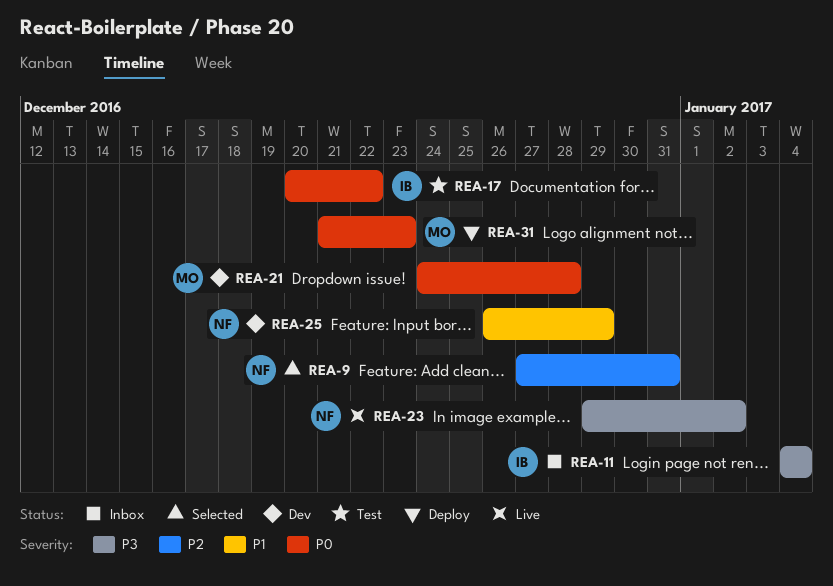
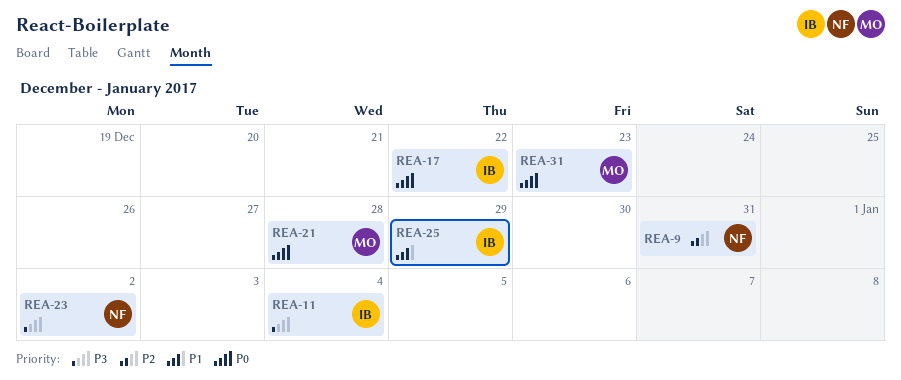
REA-25, owner: NF -> IB

